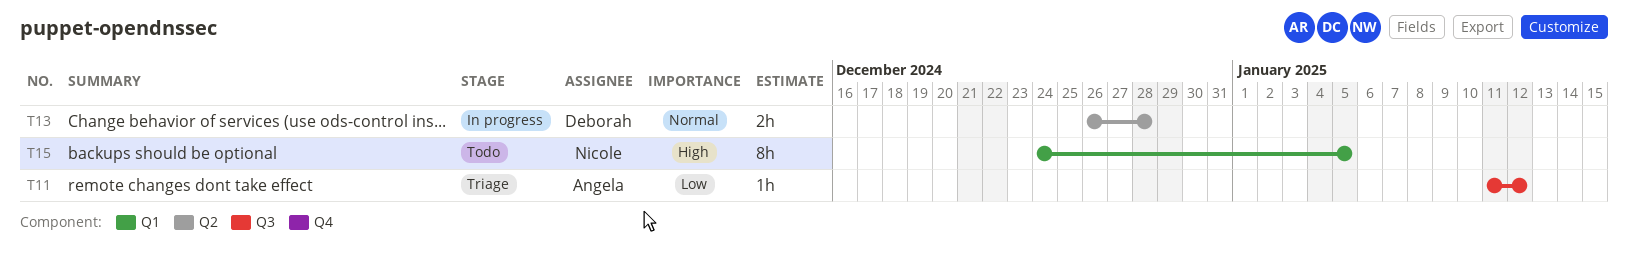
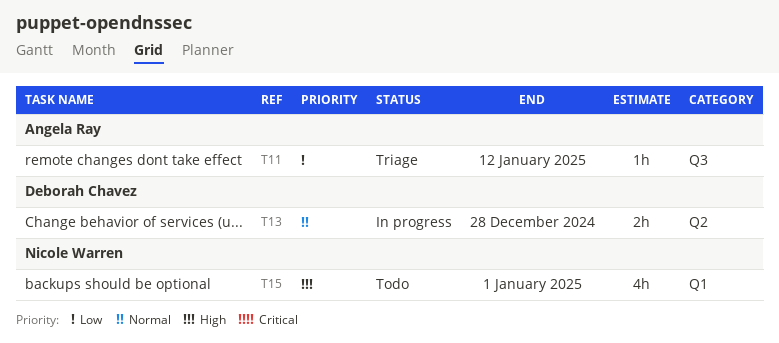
T15, estimate: 8h -> 4h
T15, due: Jan 5 -> Jan 1

